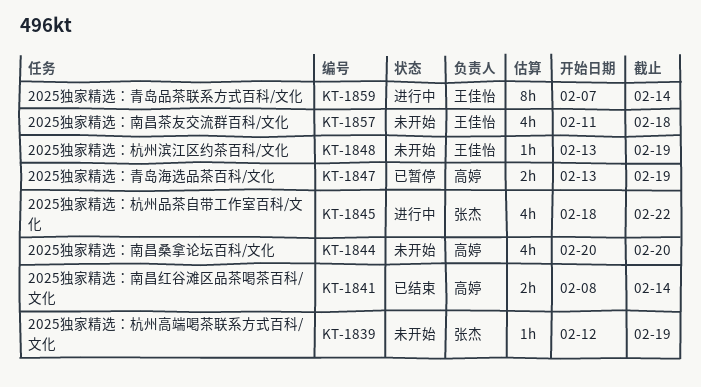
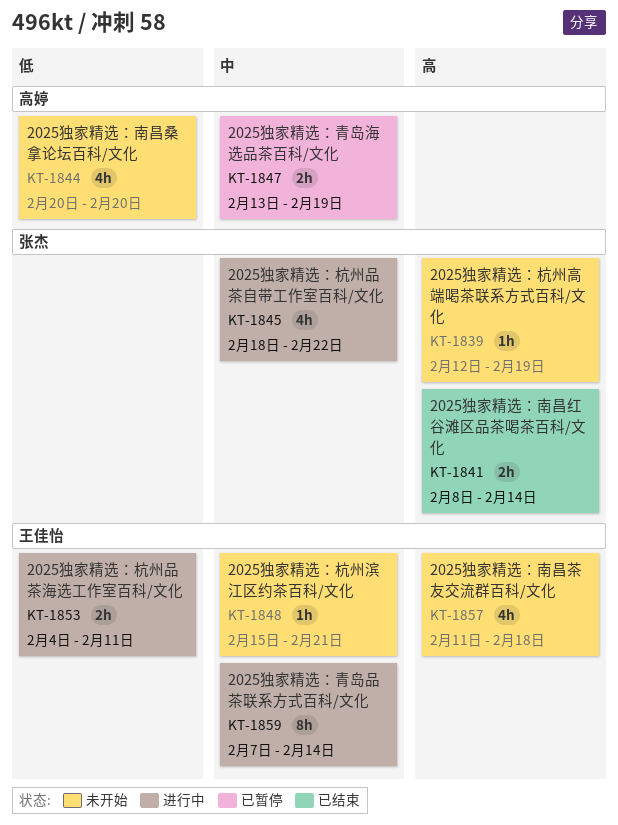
KT-1841, owner: 高婷 -> 张杰
KT-1848, start: Feb 13 -> Feb 15
KT-1848, due: Feb 19 -> Feb 21
KT-1853: none -> present

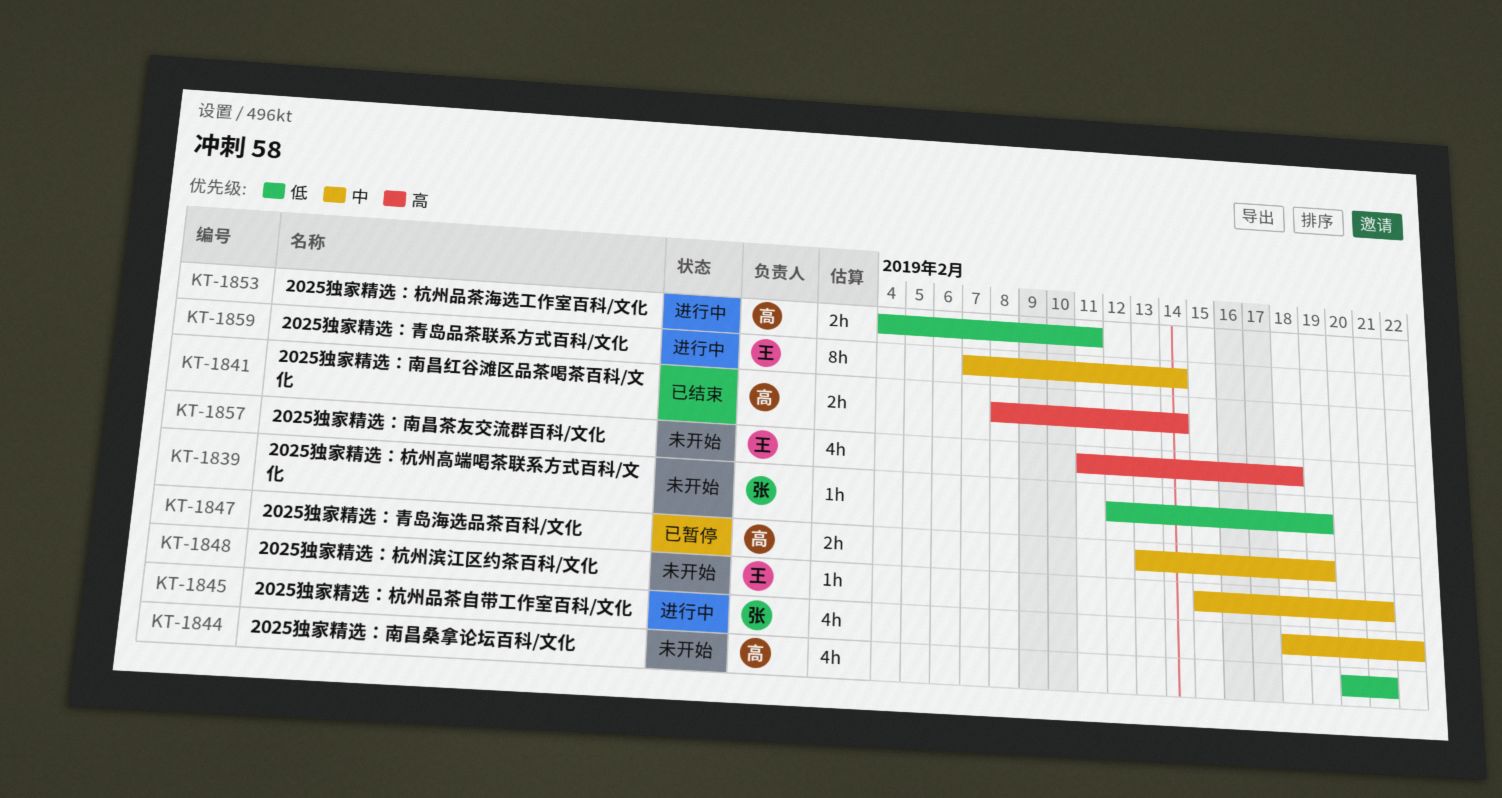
KT-1839, priority: 高 -> 低
KT-1841, owner: 张杰 -> 高婷
KT-1844, due: Feb 20 -> Feb 21
KT-1853, owner: 王佳怡 -> 高婷

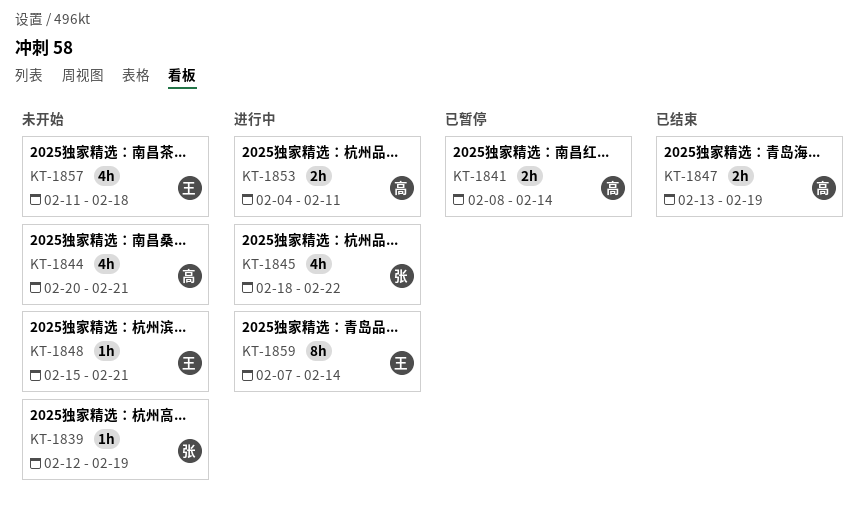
KT-1841, status: 已结束 -> 已暂停
KT-1847, status: 已暂停 -> 已结束

